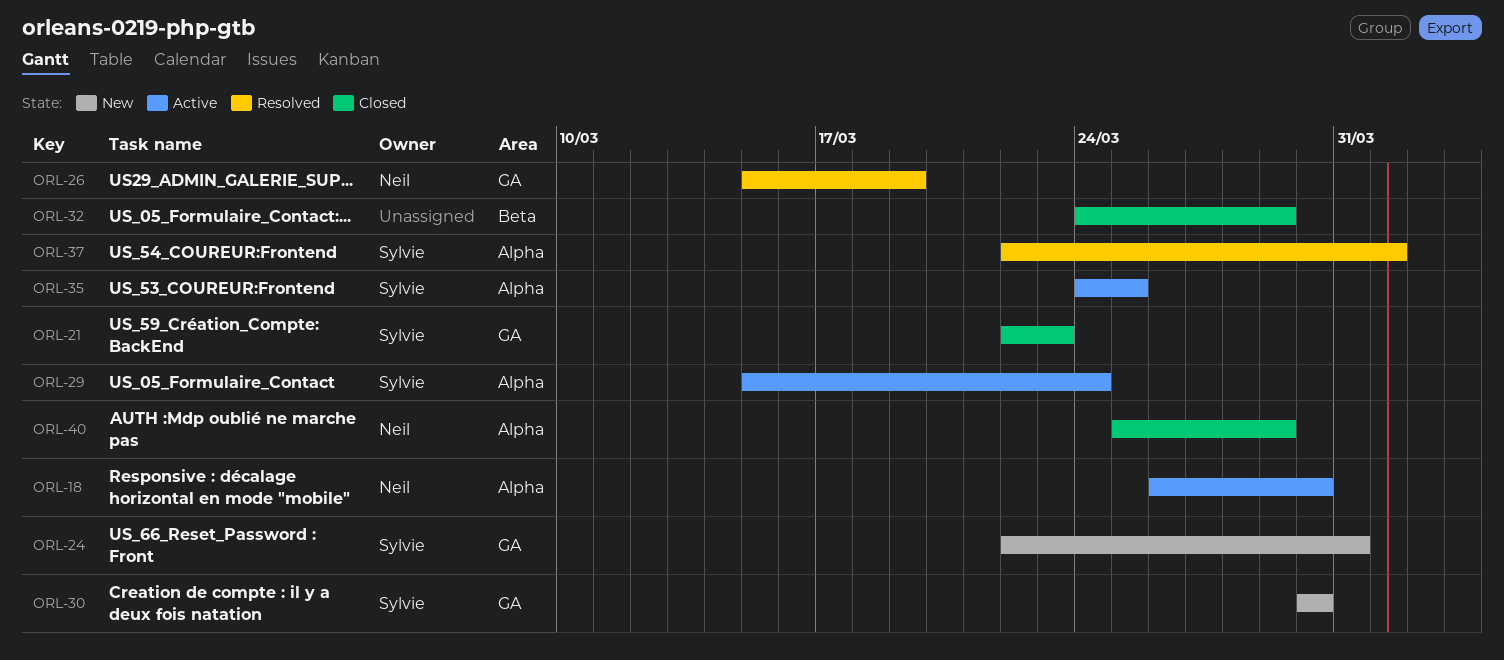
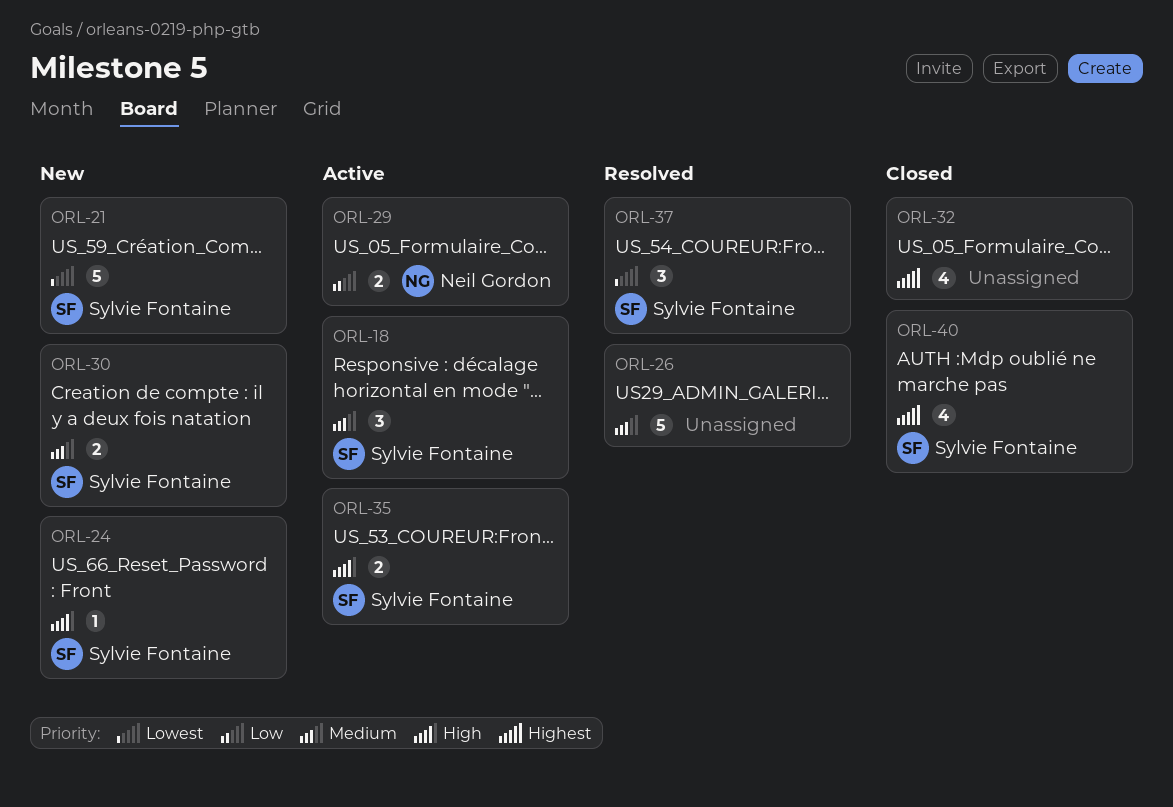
ORL-18, owner: Neil Gordon -> Sylvie Fontaine
ORL-21, status: Closed -> New
ORL-26, owner: Neil Gordon -> none
ORL-29, owner: Sylvie Fontaine -> Neil Gordon
ORL-40, owner: Neil Gordon -> Sylvie Fontaine

